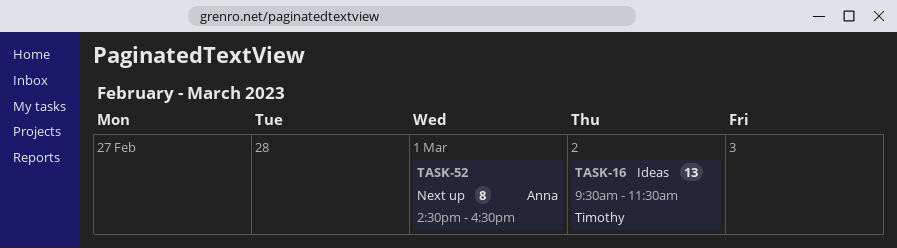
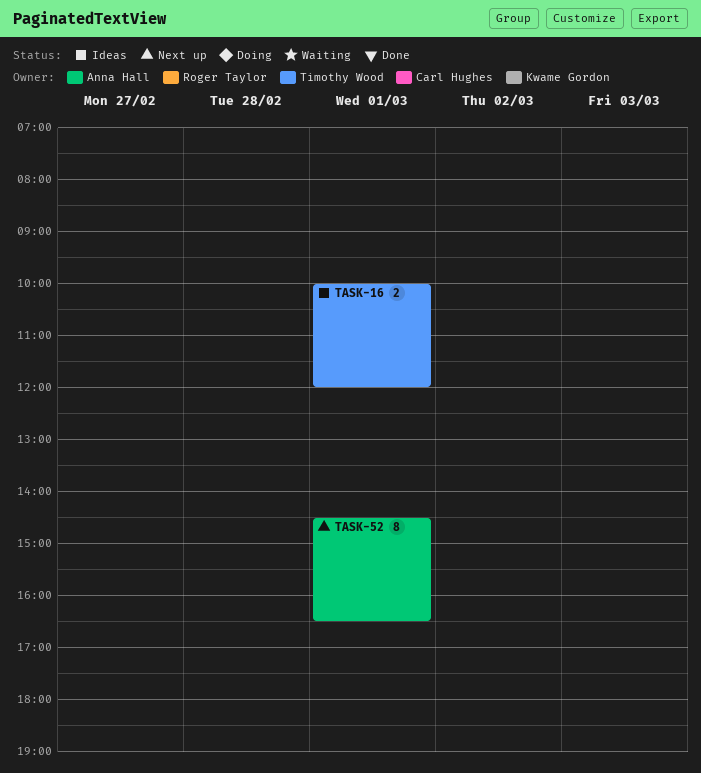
TASK-16, estimate: 13 -> 2
TASK-16, day: Mar 2 -> Mar 1
TASK-16, begins: 09:30 -> 10:00
TASK-16, ends: 11:30 -> 12:00

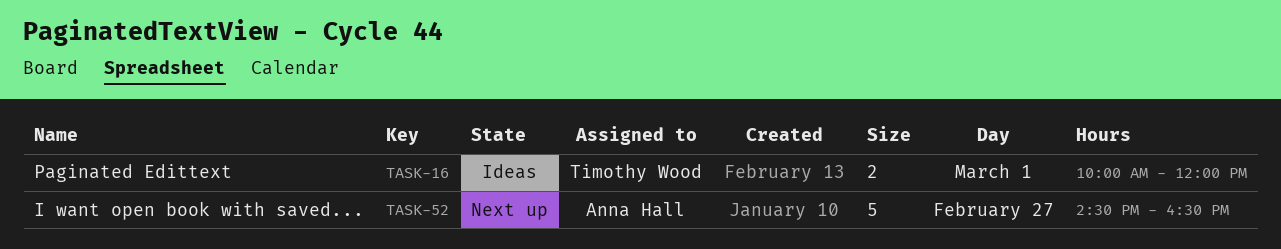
TASK-52, estimate: 8 -> 5
TASK-52, day: Mar 1 -> Feb 27

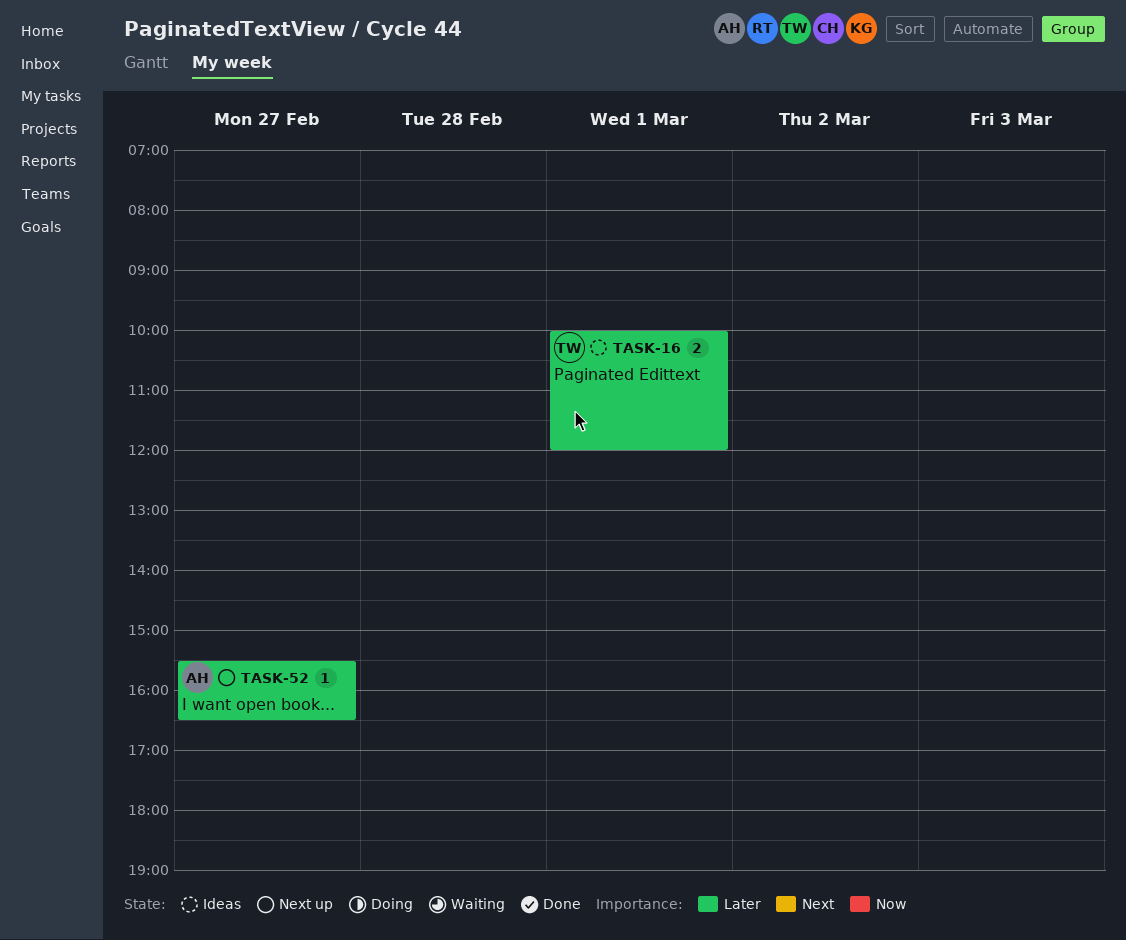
TASK-52, estimate: 5 -> 1
TASK-52, begins: 14:30 -> 15:30

